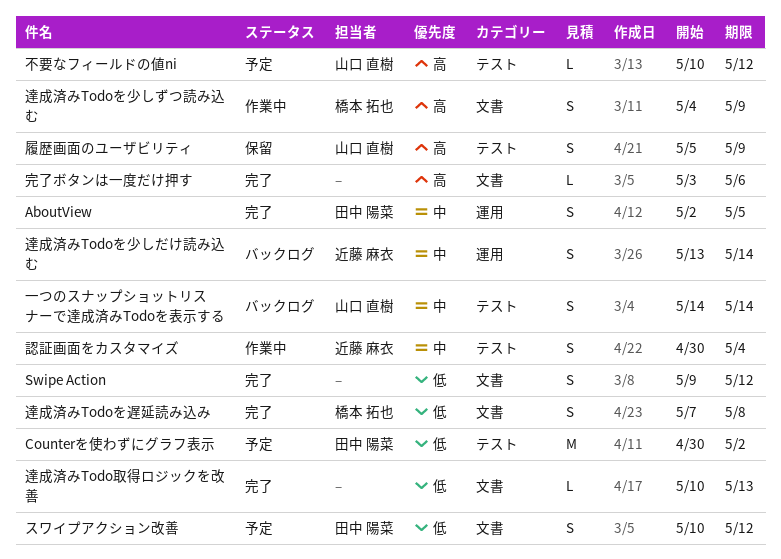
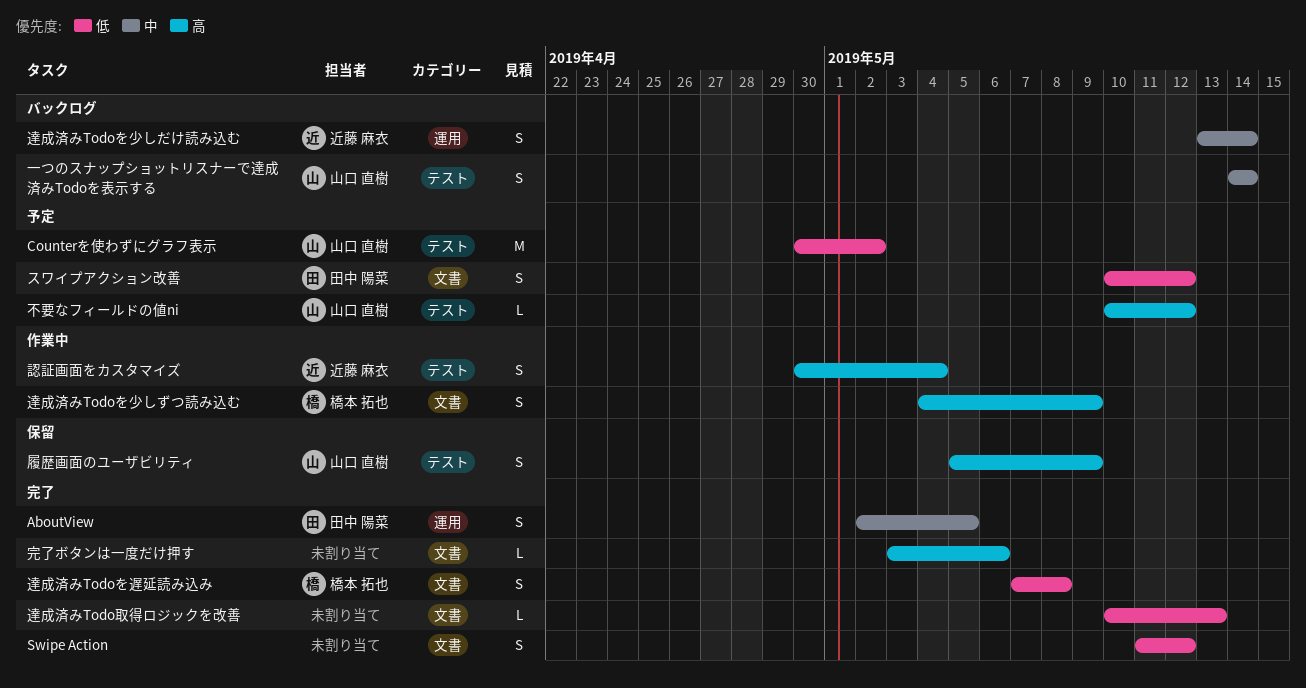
Counterを使わずにグラフ表示, owner: 田中 陽菜 -> 山口 直樹
Swipe Action, start: May 9 -> May 11
認証画面をカスタマイズ, priority: 中 -> 高

